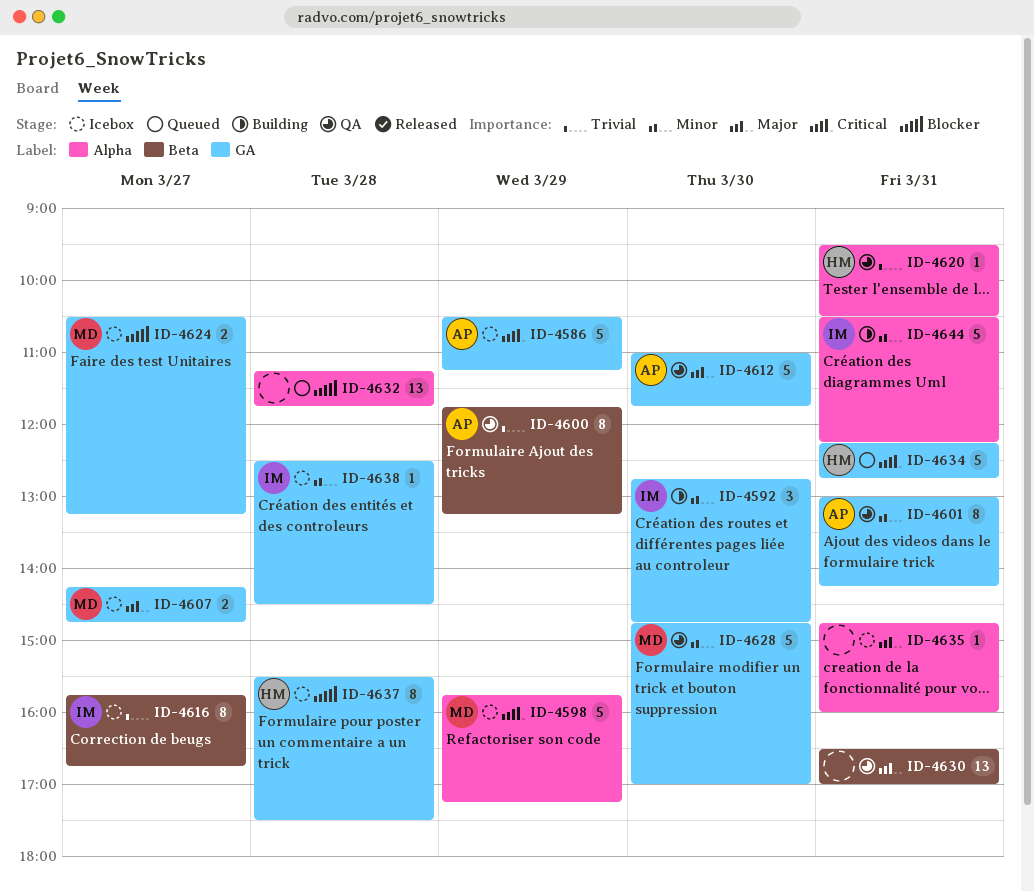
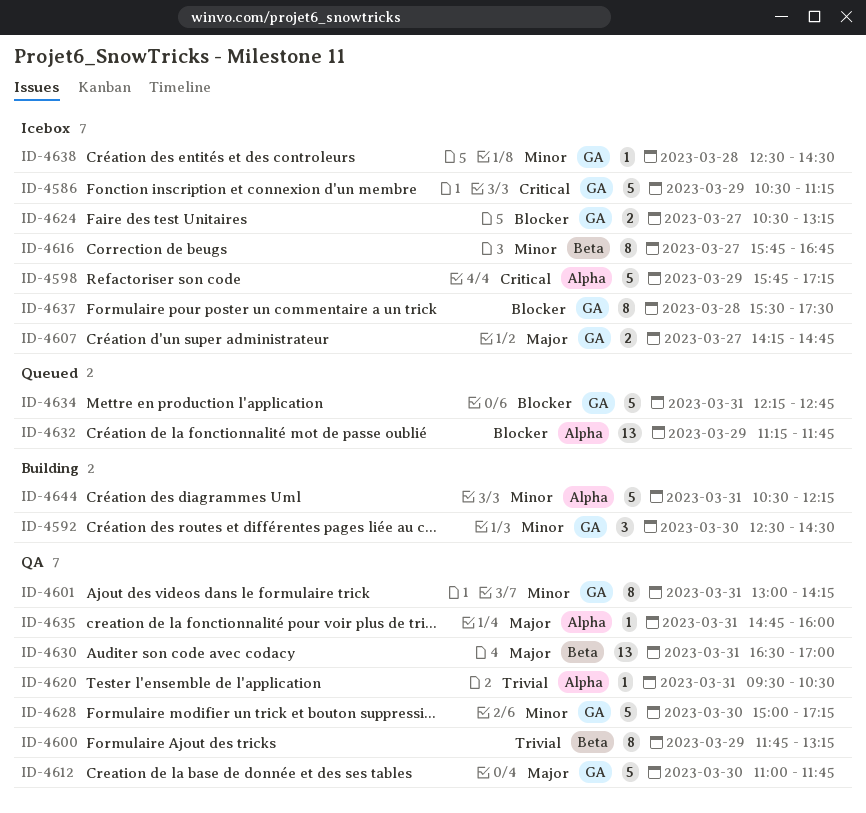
ID-4592, begins: 12:45 -> 12:30
ID-4592, ends: 14:45 -> 14:30
ID-4616, priority: Trivial -> Minor
ID-4628, begins: 14:45 -> 15:00
ID-4628, ends: 17:00 -> 17:15
ID-4632, day: Mar 28 -> Mar 29
ID-4634, priority: Critical -> Blocker
ID-4635, status: Icebox -> QA

